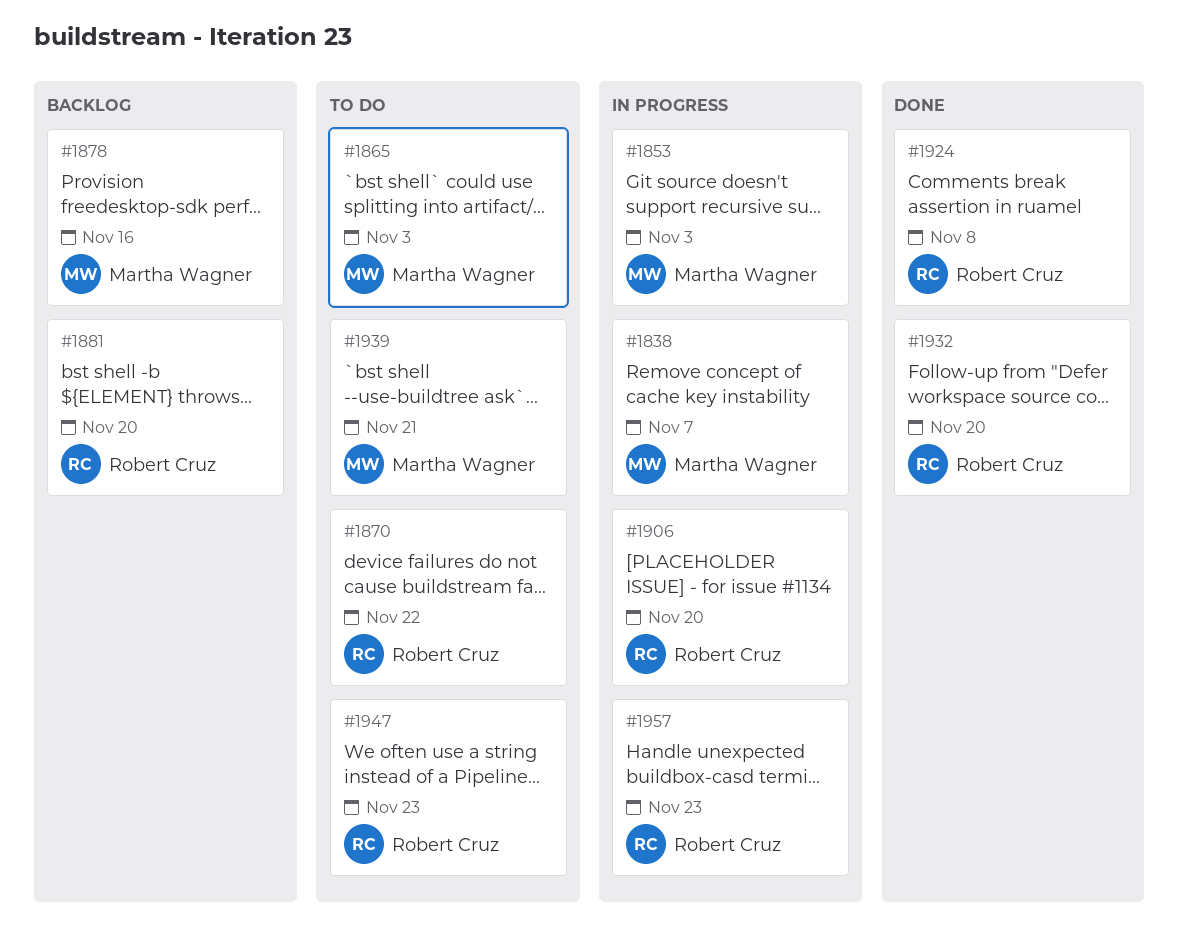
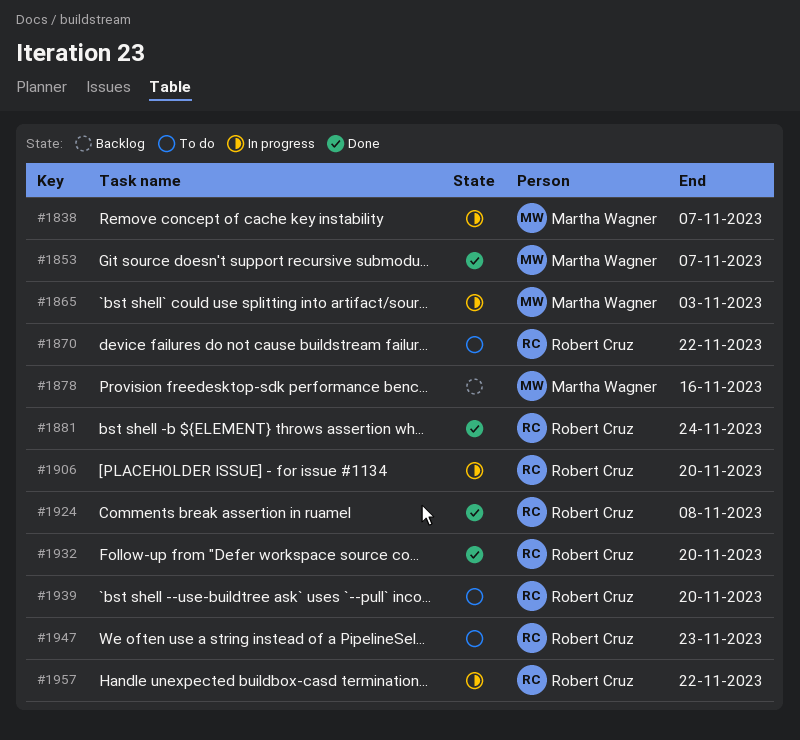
#1853, status: In progress -> Done
#1853, due: Nov 3 -> Nov 7
#1865, status: To do -> In progress
#1881, status: Backlog -> Done
#1881, due: Nov 20 -> Nov 24
#1939, owner: Martha Wagner -> Robert Cruz
#1939, due: Nov 21 -> Nov 20
#1957, due: Nov 23 -> Nov 22

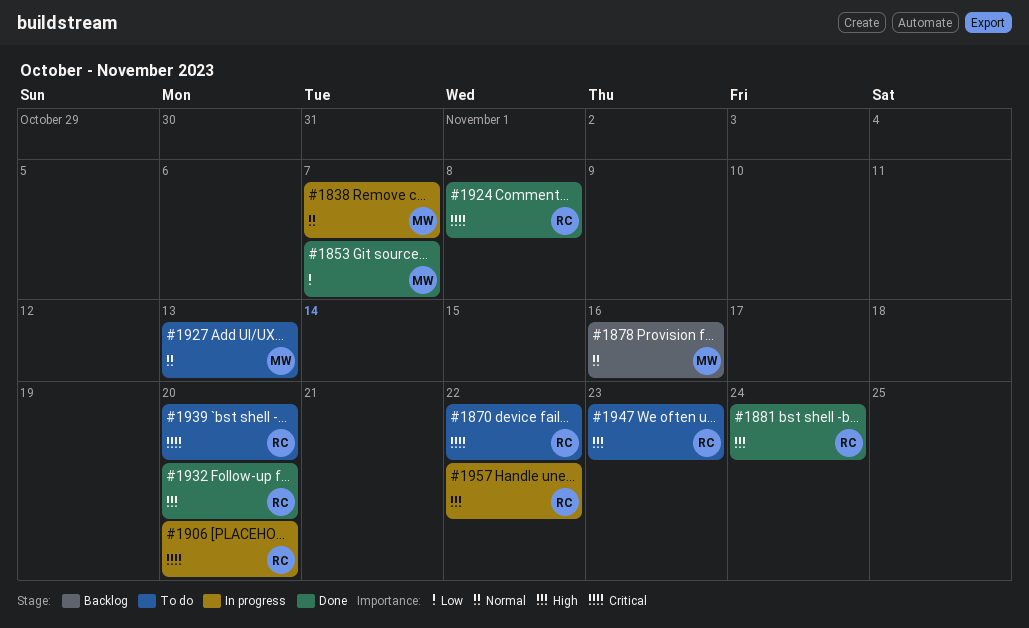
#1865: present -> none
#1927: none -> present

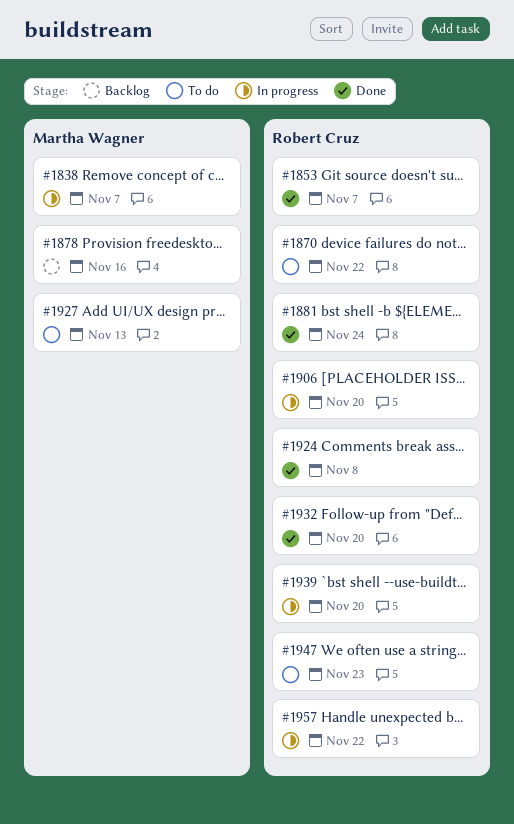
#1853, owner: Martha Wagner -> Robert Cruz
#1939, status: To do -> In progress

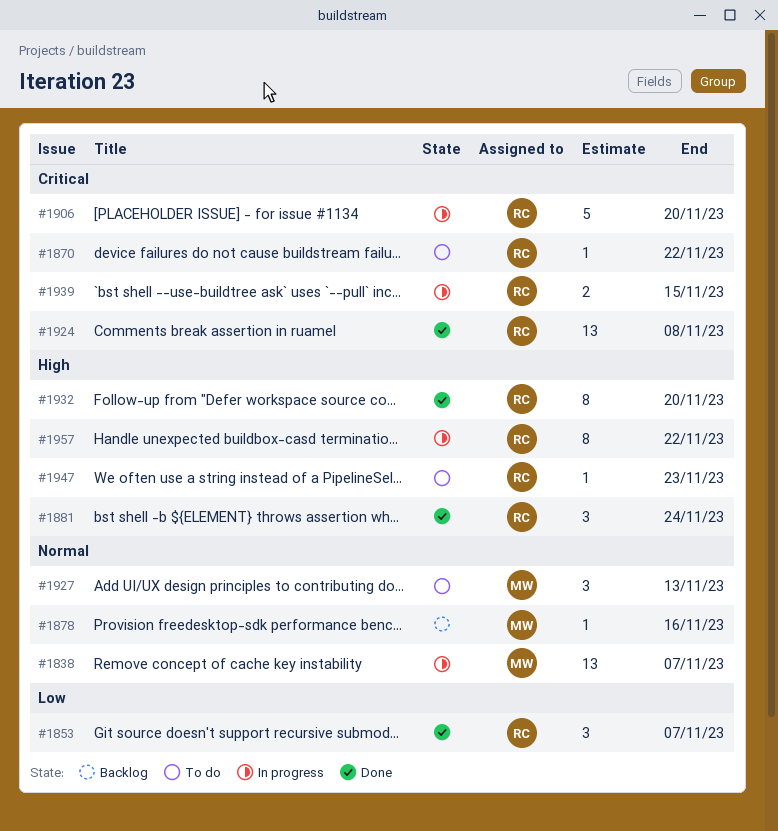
#1939, due: Nov 20 -> Nov 15

